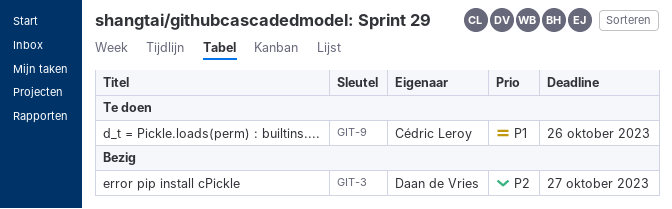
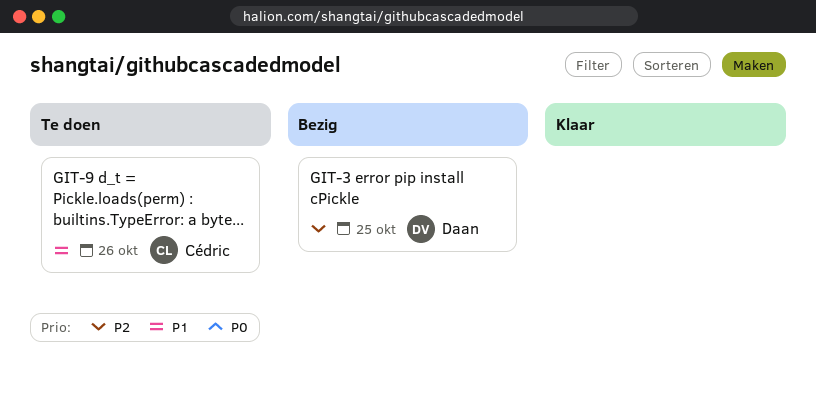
GIT-3, due: Oct 27 -> Oct 25

